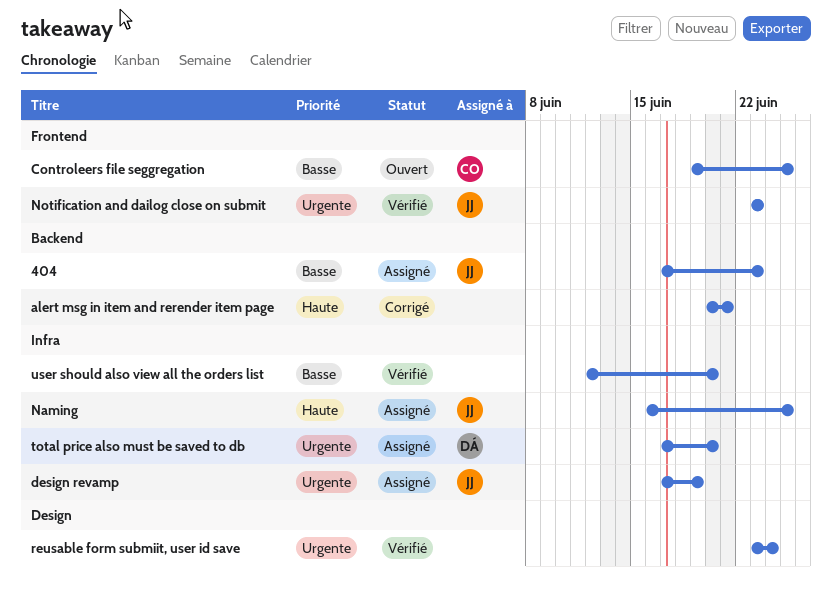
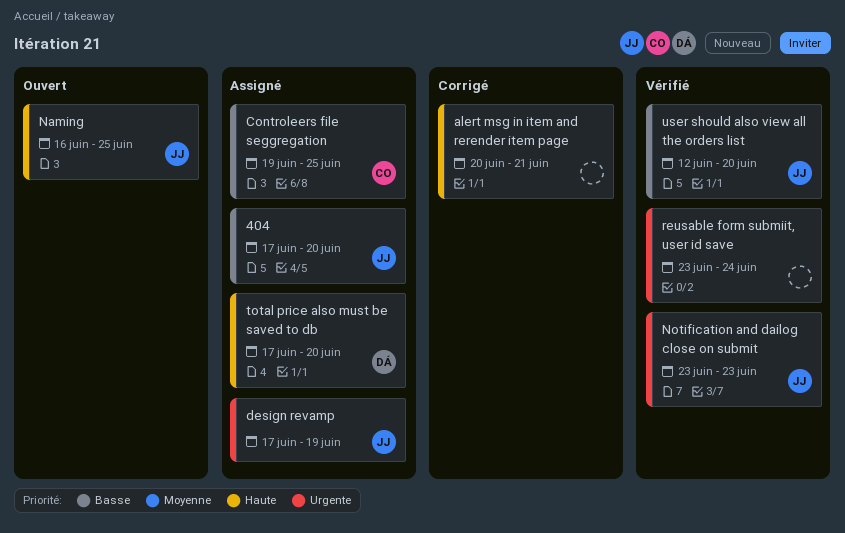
404, due: Jun 23 -> Jun 20
Controleers file seggregation, status: Ouvert -> Assigné
Naming, status: Assigné -> Ouvert
total price also must be saved to db, priority: Urgente -> Haute
user should also view all the orders list, owner: none -> JJ

